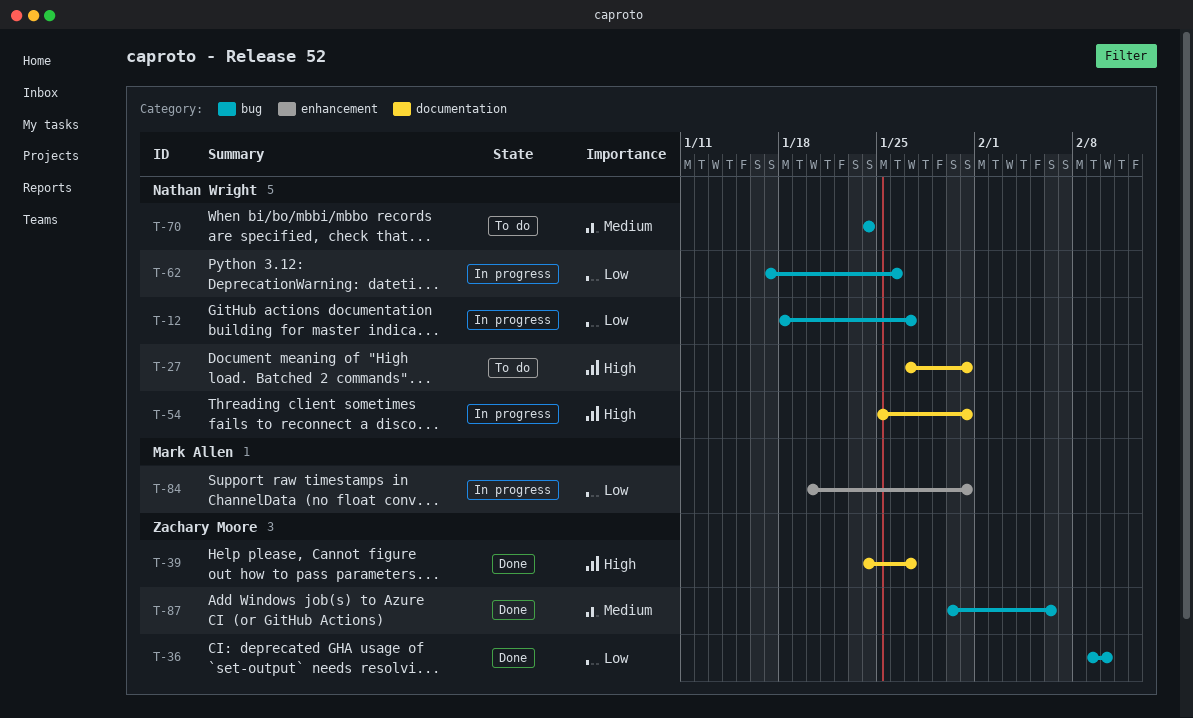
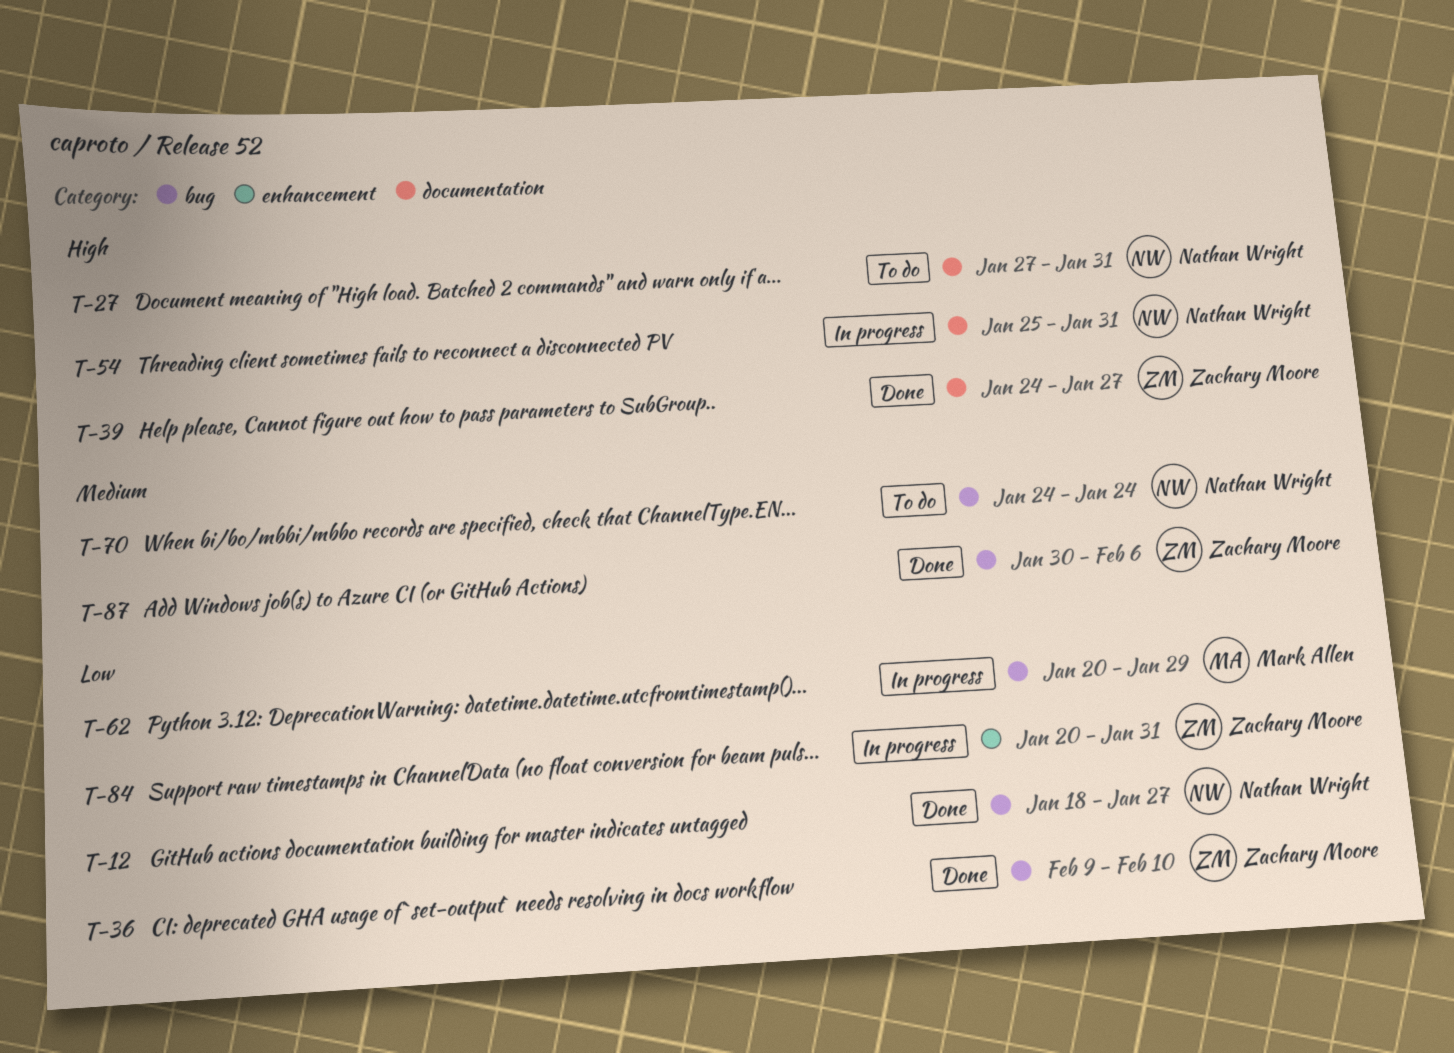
T-12, status: In progress -> Done
T-62, owner: Nathan Wright -> Mark Allen
T-62, start: Jan 17 -> Jan 20
T-62, due: Jan 26 -> Jan 29
T-84, owner: Mark Allen -> Zachary Moore

